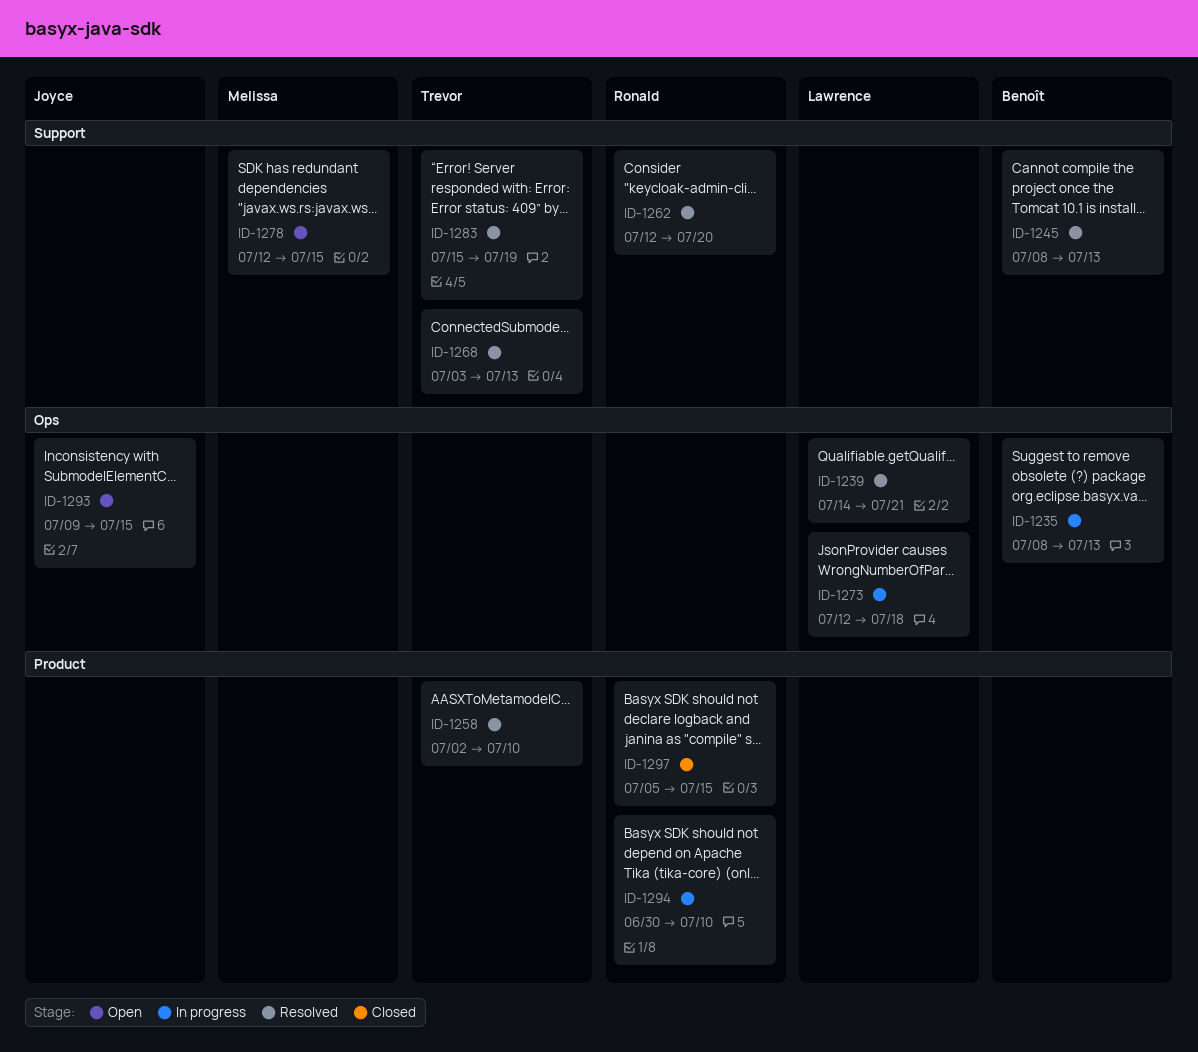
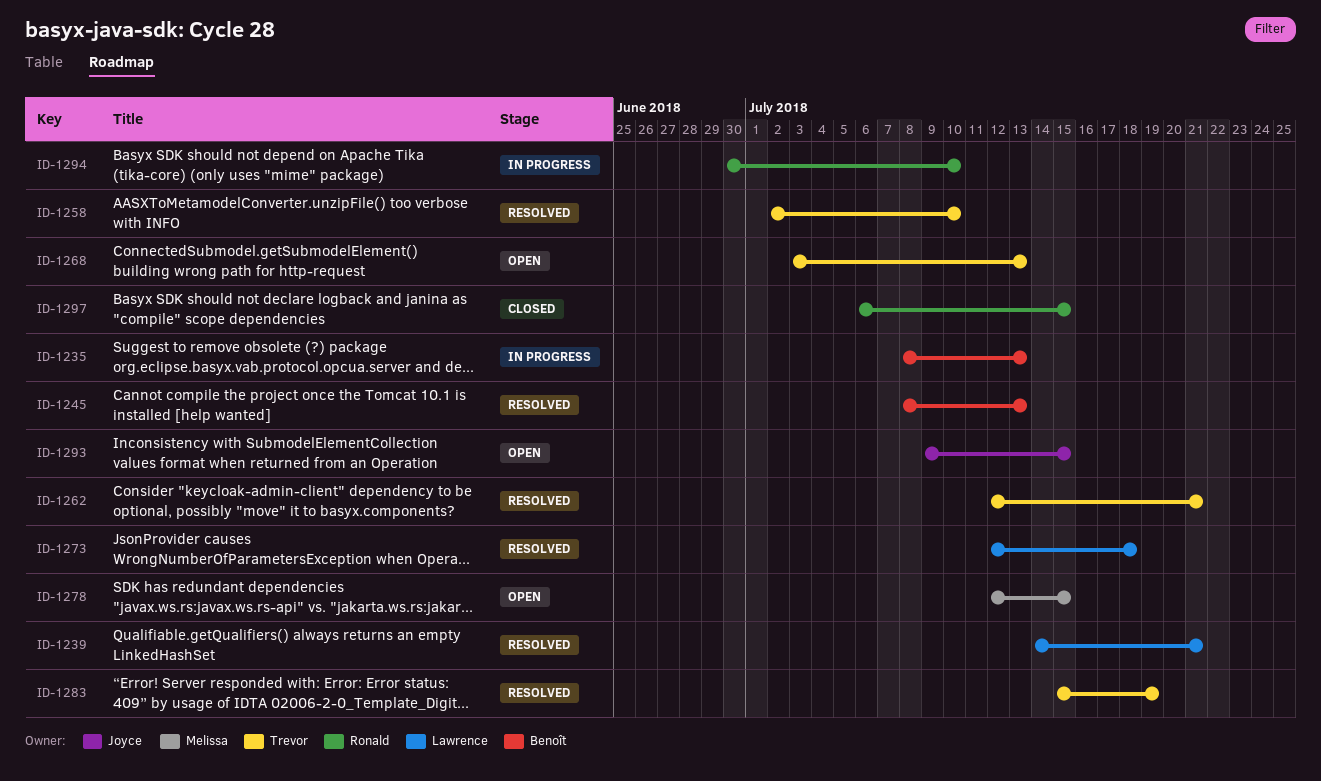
ID-1262, owner: Ronald -> Trevor
ID-1262, due: Jul 20 -> Jul 21
ID-1268, status: Resolved -> Open
ID-1273, status: In progress -> Resolved
ID-1297, start: Jul 5 -> Jul 6

